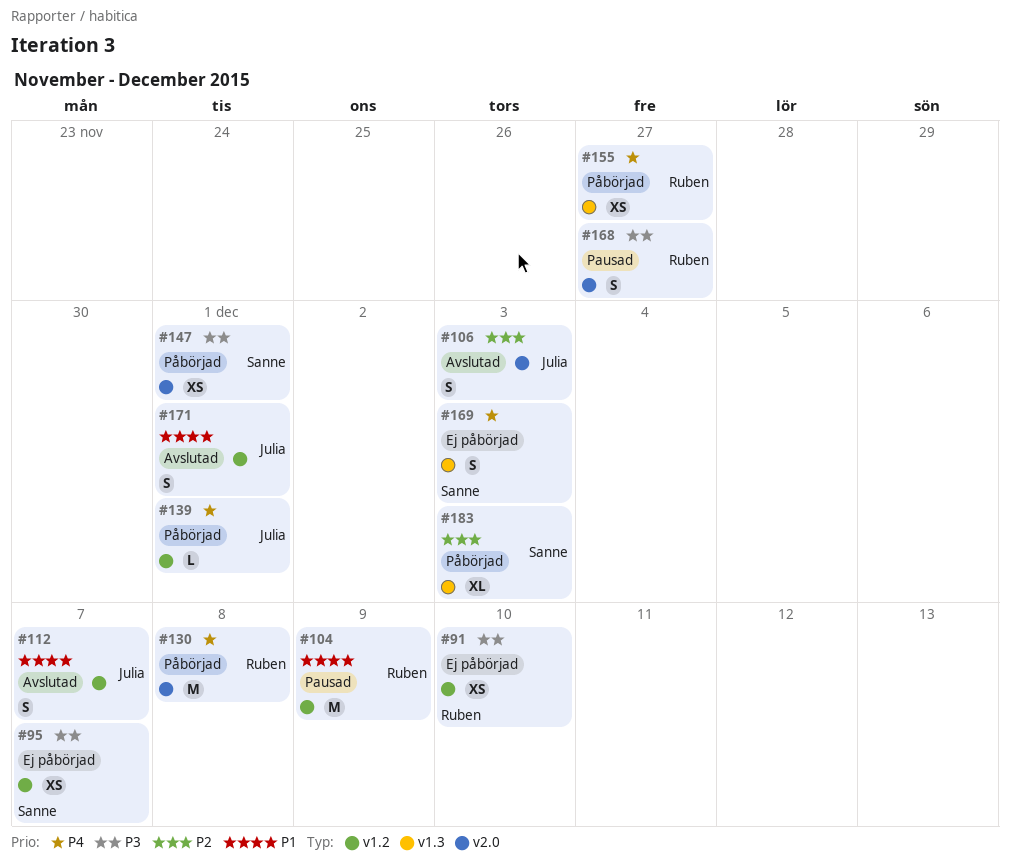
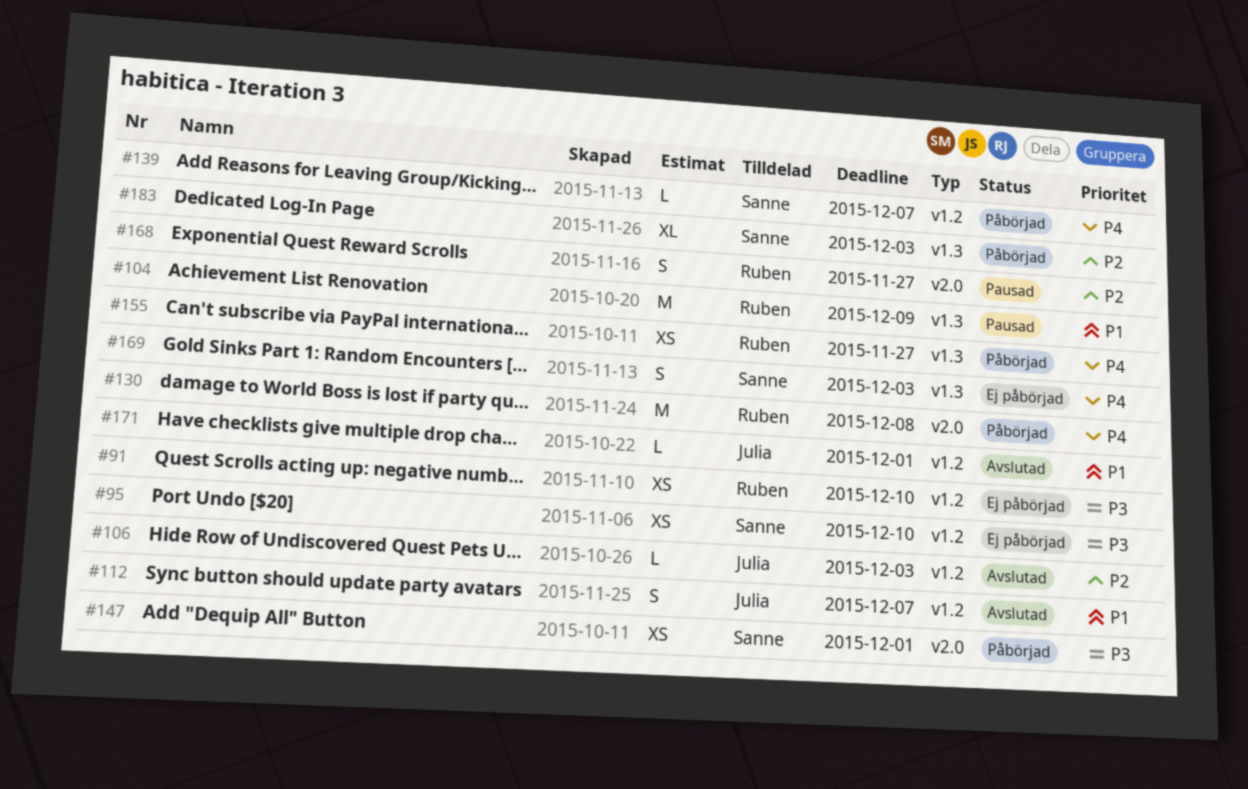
#95, due: Dec 7 -> Dec 10
#104, label: v1.2 -> v1.3
#106, label: v2.0 -> v1.2
#106, estimate: S -> L
#139, owner: Julia -> Sanne
#139, due: Dec 1 -> Dec 7
#168, priority: P3 -> P2
#171, estimate: S -> L

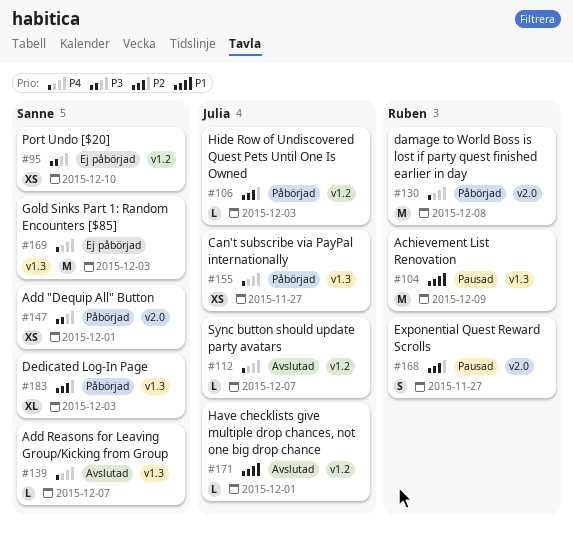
#91: present -> none
#106, status: Avslutad -> Påbörjad
#112, priority: P1 -> P4
#112, estimate: S -> L
#139, status: Påbörjad -> Avslutad
#139, label: v1.2 -> v1.3
#155, owner: Ruben -> Julia
#169, estimate: S -> M

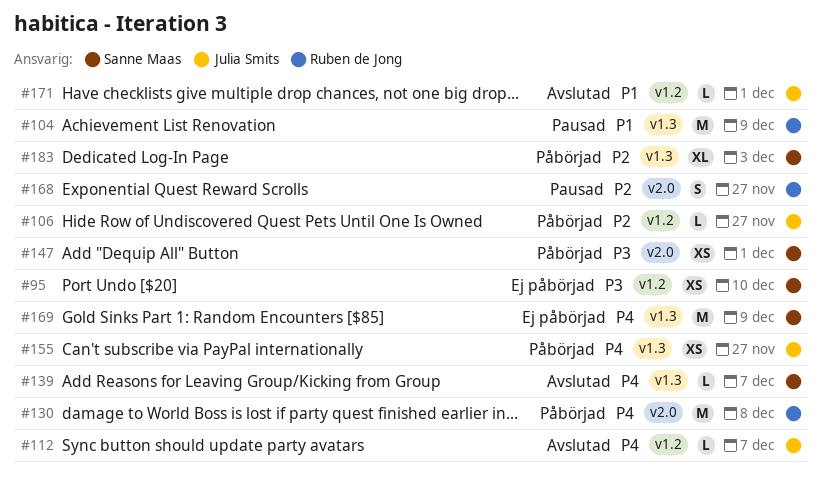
#106, due: Dec 3 -> Nov 27
#169, due: Dec 3 -> Dec 9

